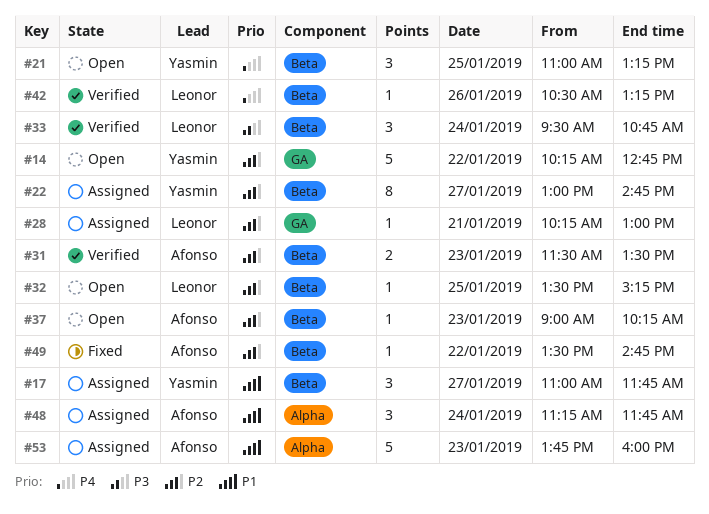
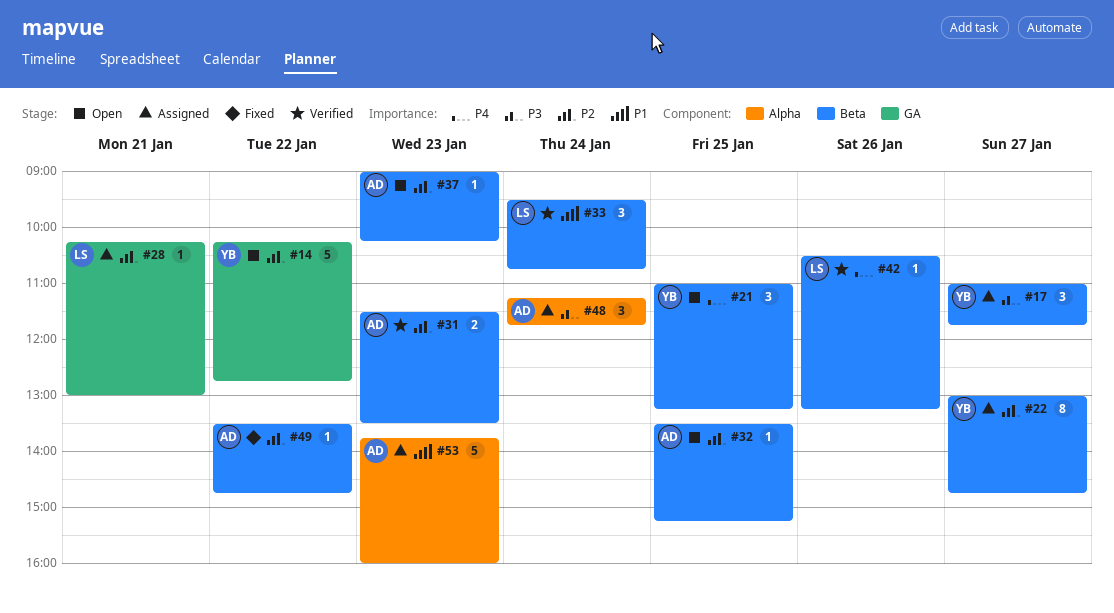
#17, priority: P1 -> P3
#32, owner: Leonor -> Afonso
#33, priority: P3 -> P1
#48, priority: P1 -> P3

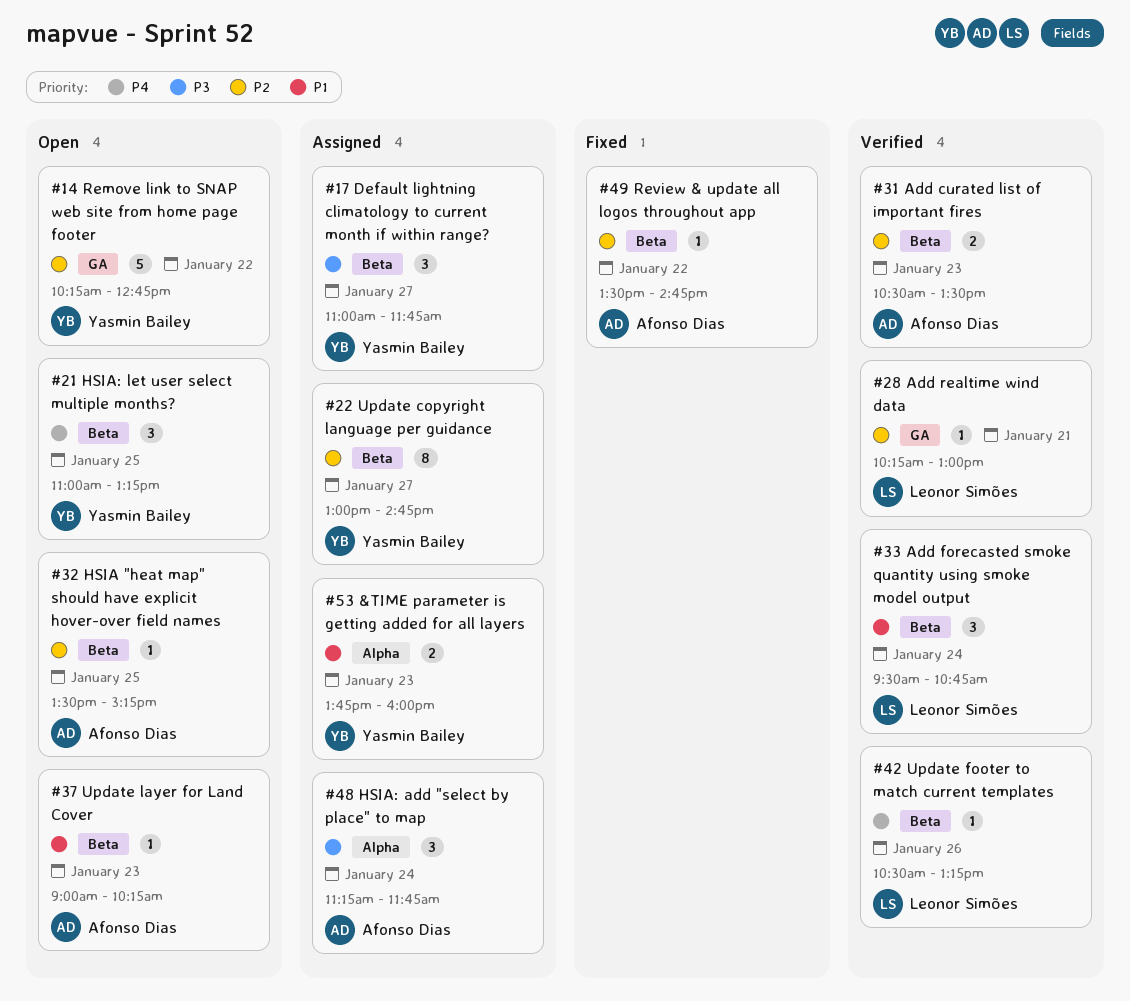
#28, status: Assigned -> Verified
#31, begins: 11:30 -> 10:30
#37, priority: P2 -> P1
#53, owner: Afonso Dias -> Yasmin Bailey
#53, estimate: 5 -> 2

